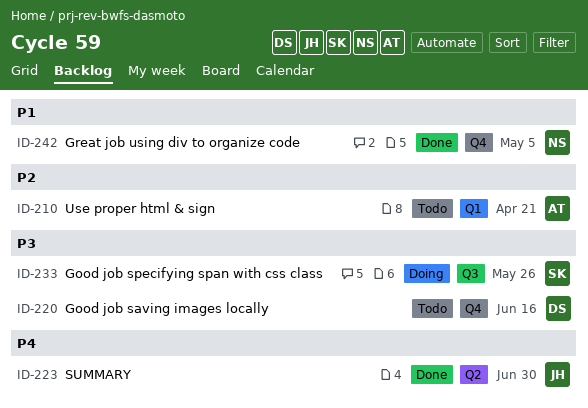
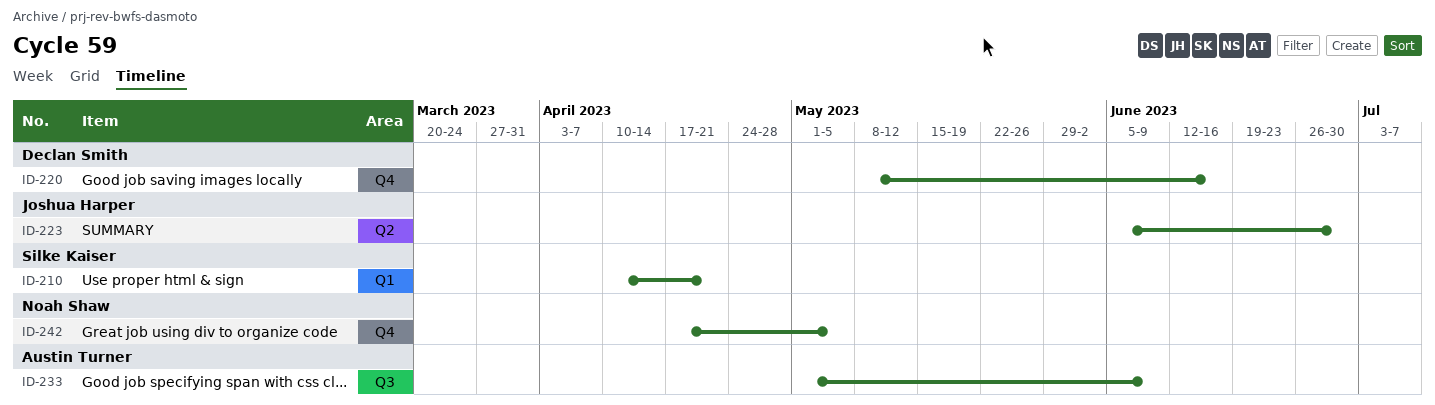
ID-210, owner: Austin Turner -> Silke Kaiser
ID-233, owner: Silke Kaiser -> Austin Turner
ID-233, due: May 26 -> Jun 9

